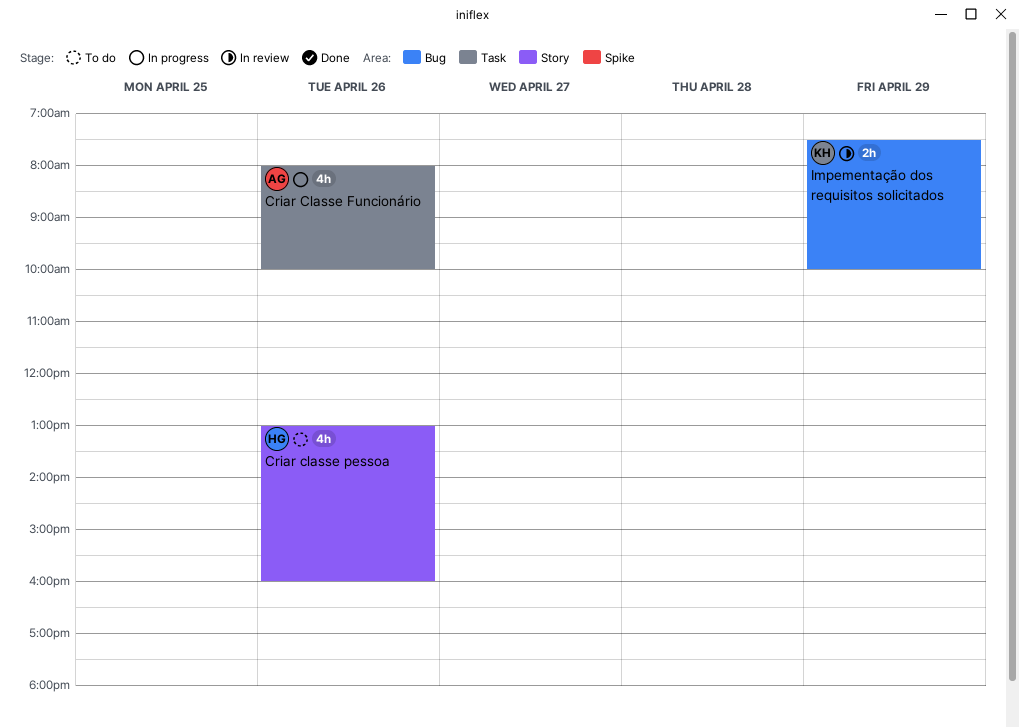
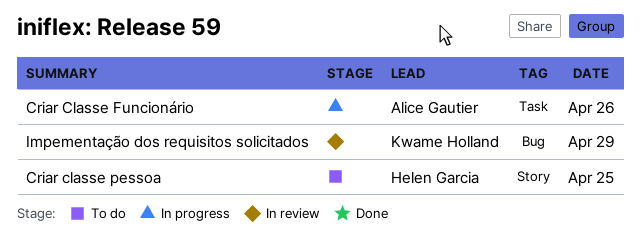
Criar classe pessoa, day: Apr 26 -> Apr 25

